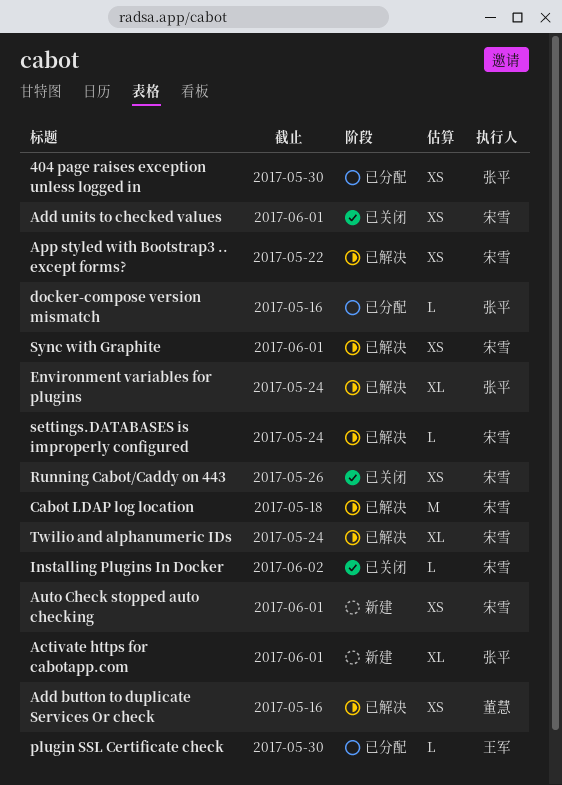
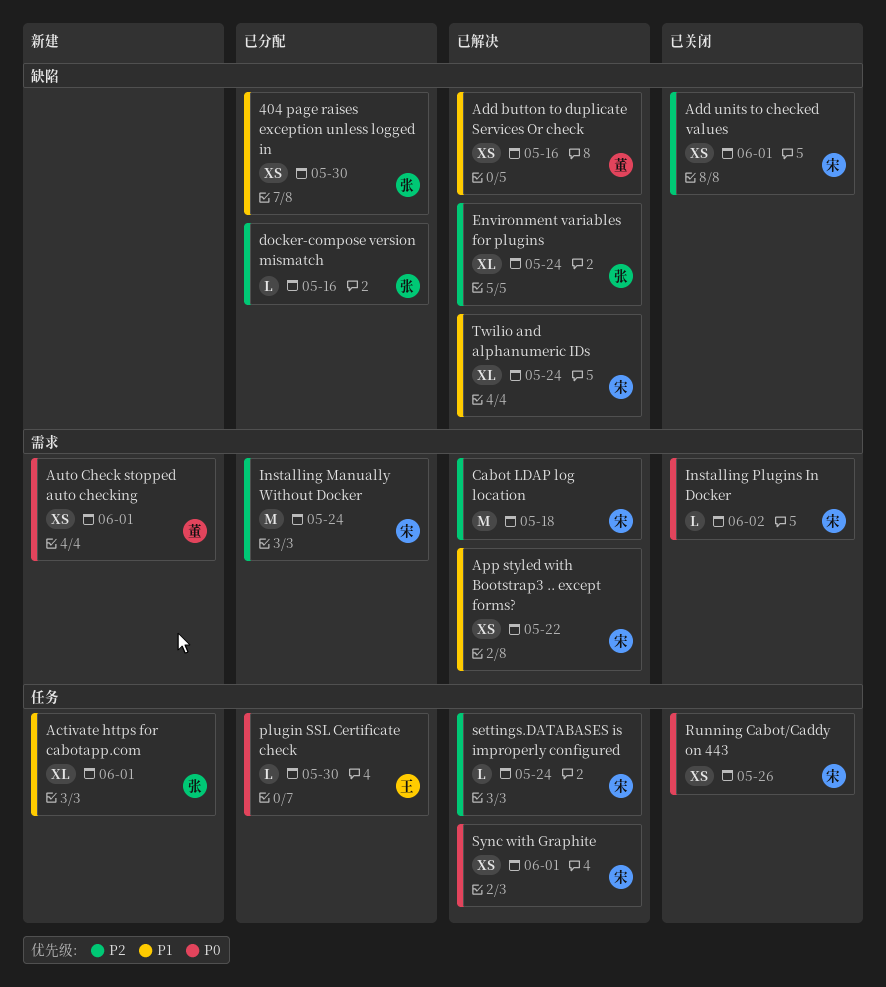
Auto Check stopped auto checking, owner: 宋雪 -> 董慧
Installing Manually Without Docker: none -> present

